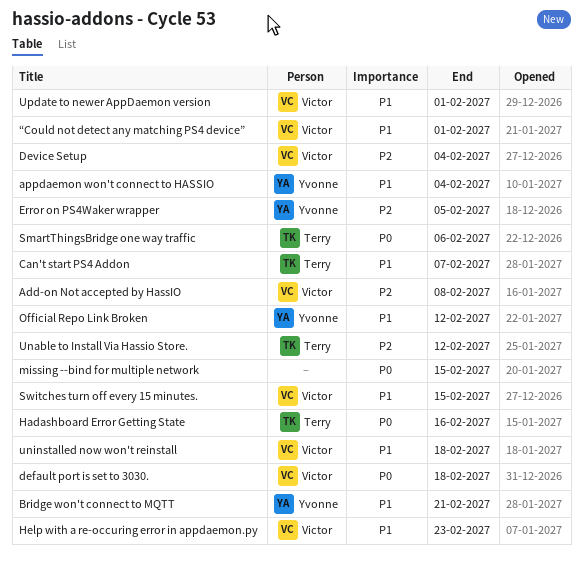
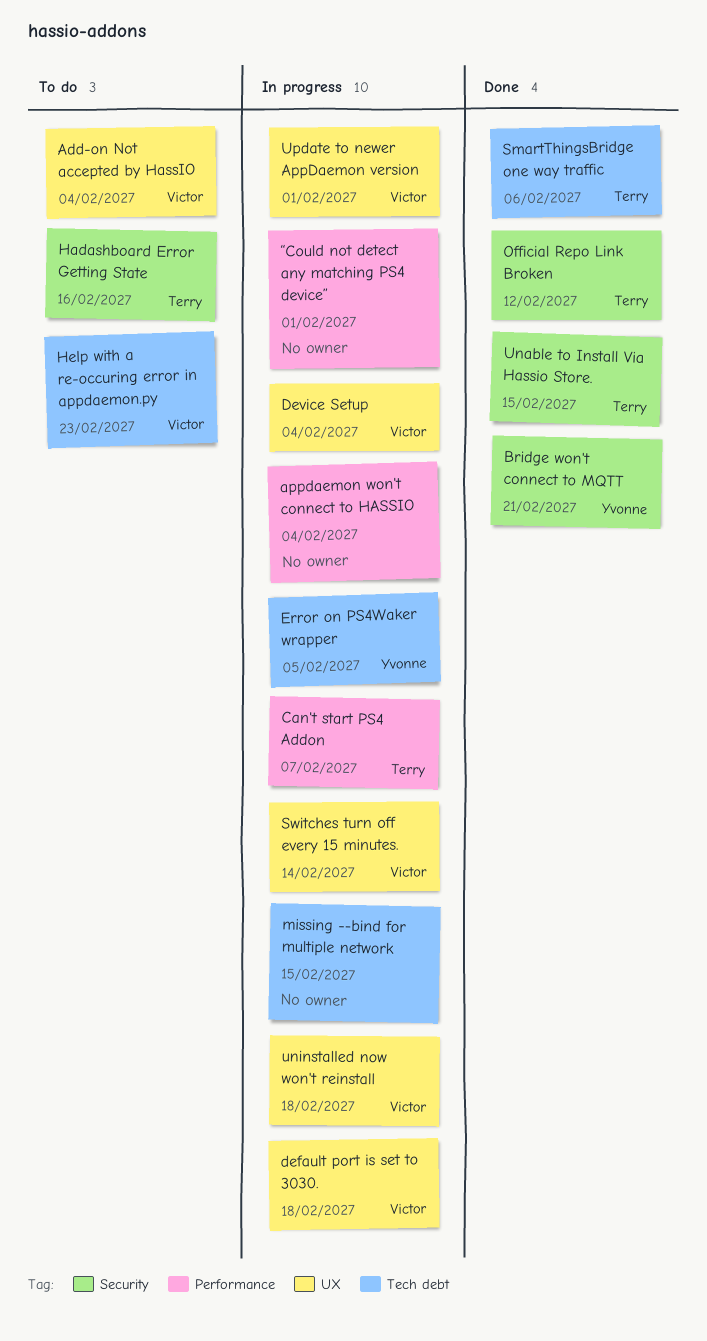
Add-on Not accepted by HassIO, due: Feb 8 -> Feb 4
appdaemon won't connect to HASSIO, owner: Yvonne -> none
Official Repo Link Broken, owner: Yvonne -> Terry
Switches turn off every 15 minutes., due: Feb 15 -> Feb 14
Unable to Install Via Hassio Store., due: Feb 12 -> Feb 15
“Could not detect any matching PS4 device”, owner: Victor -> none

